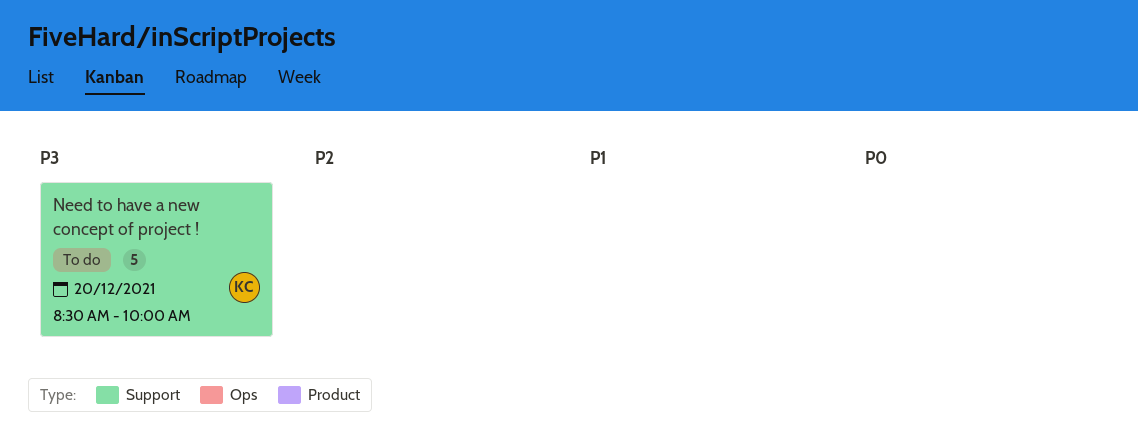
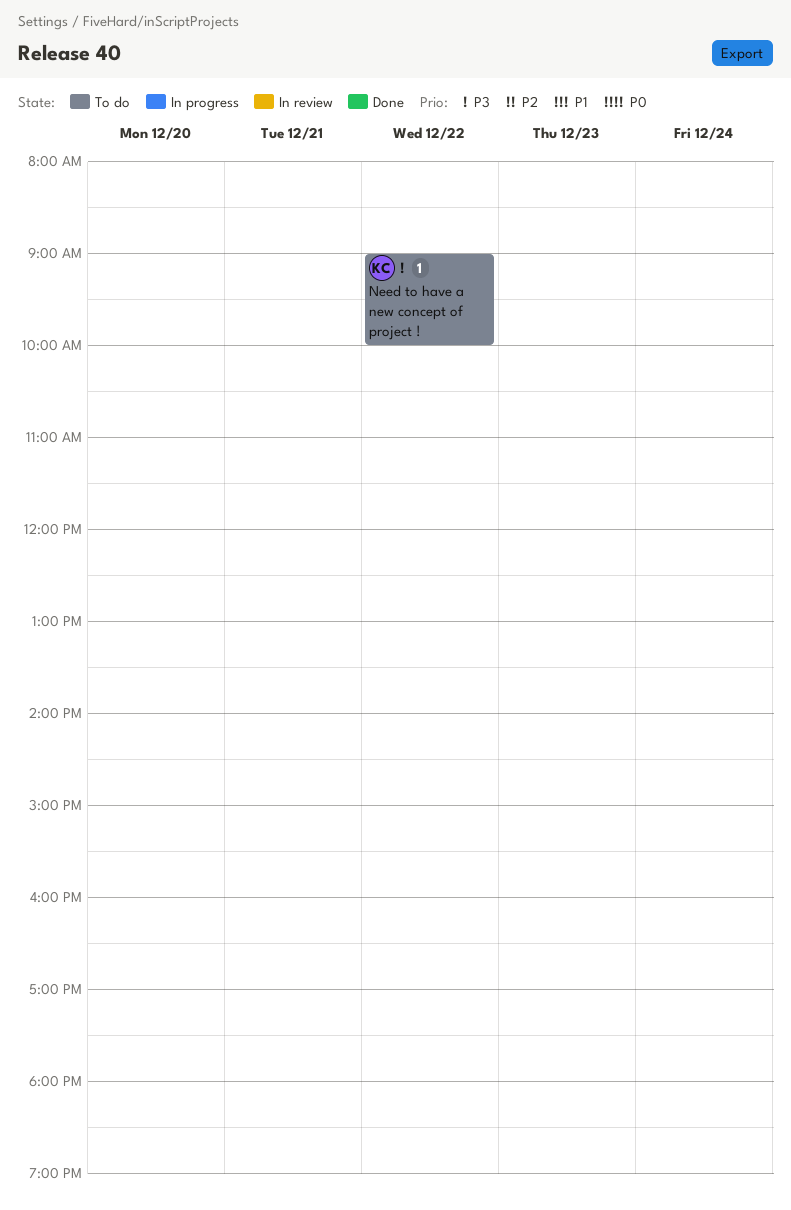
Need to have a new concept of project !, estimate: 5 -> 1
Need to have a new concept of project !, day: Dec 20 -> Dec 22
Need to have a new concept of project !, begins: 08:30 -> 09:00

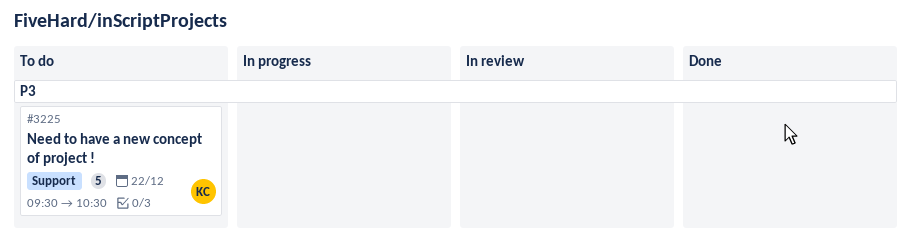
Need to have a new concept of project !, estimate: 1 -> 5
Need to have a new concept of project !, begins: 09:00 -> 09:30
Need to have a new concept of project !, ends: 10:00 -> 10:30

